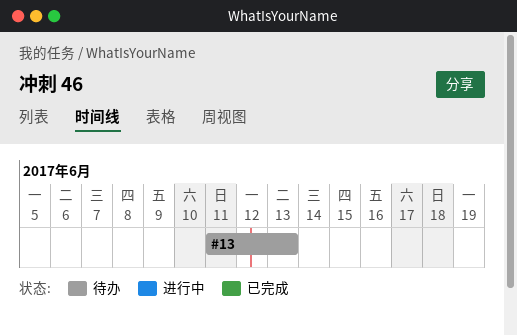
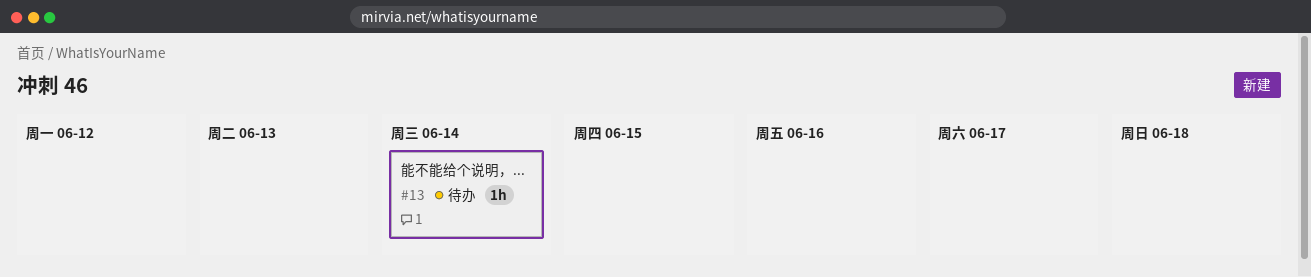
#13, due: Jun 13 -> Jun 14

